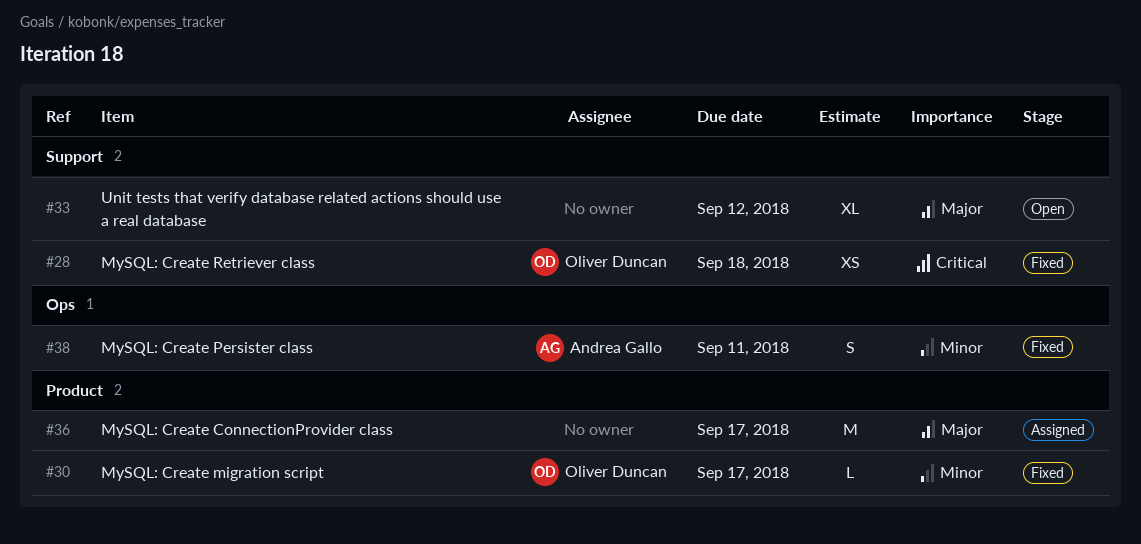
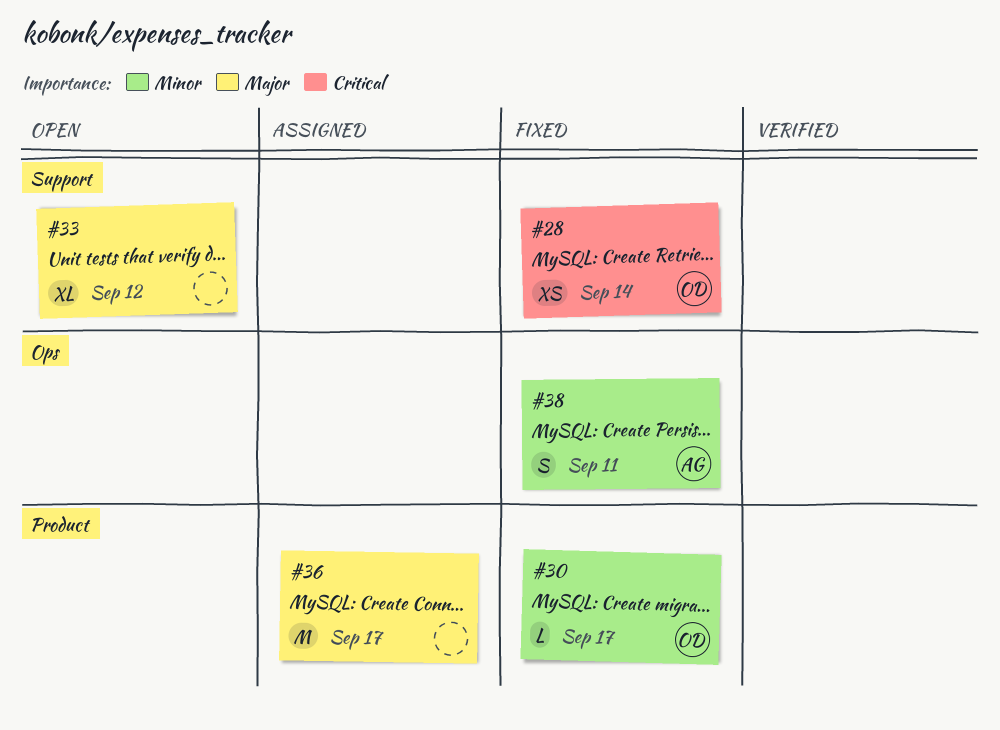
#28, due: Sep 18 -> Sep 14

